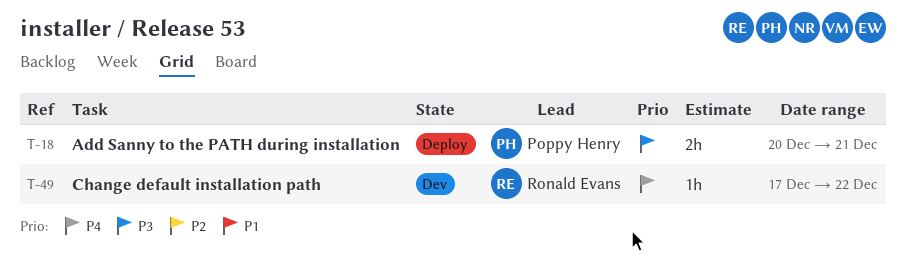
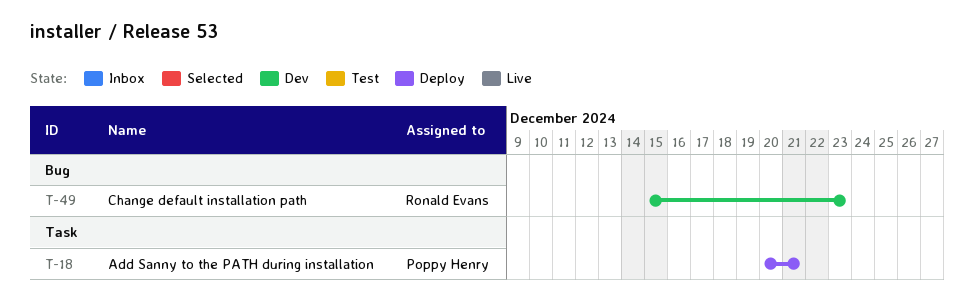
T-49, start: Dec 17 -> Dec 15
T-49, due: Dec 22 -> Dec 23

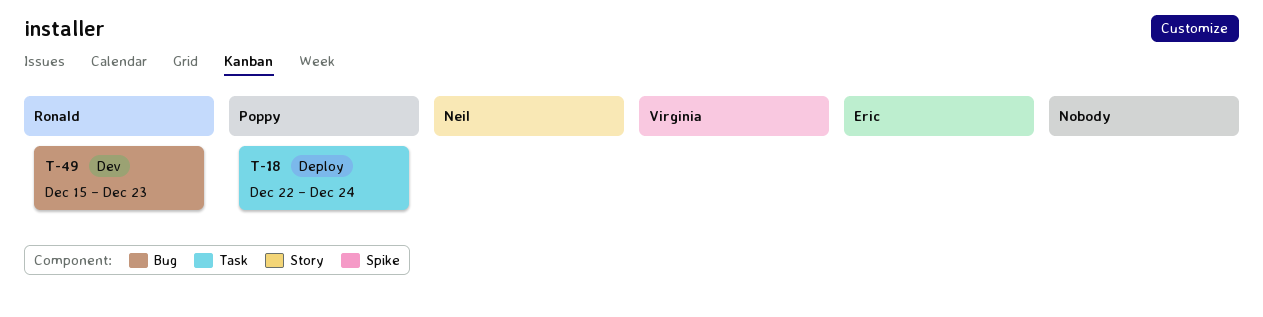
T-18, start: Dec 20 -> Dec 22
T-18, due: Dec 21 -> Dec 24

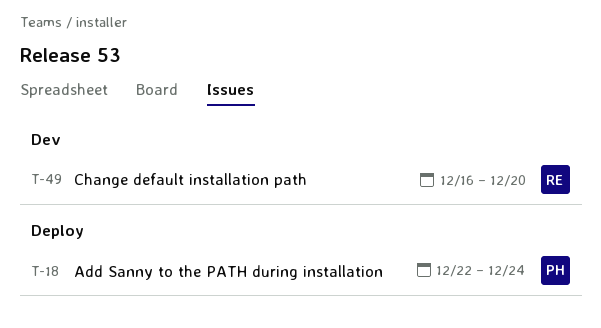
T-49, start: Dec 15 -> Dec 16
T-49, due: Dec 23 -> Dec 20

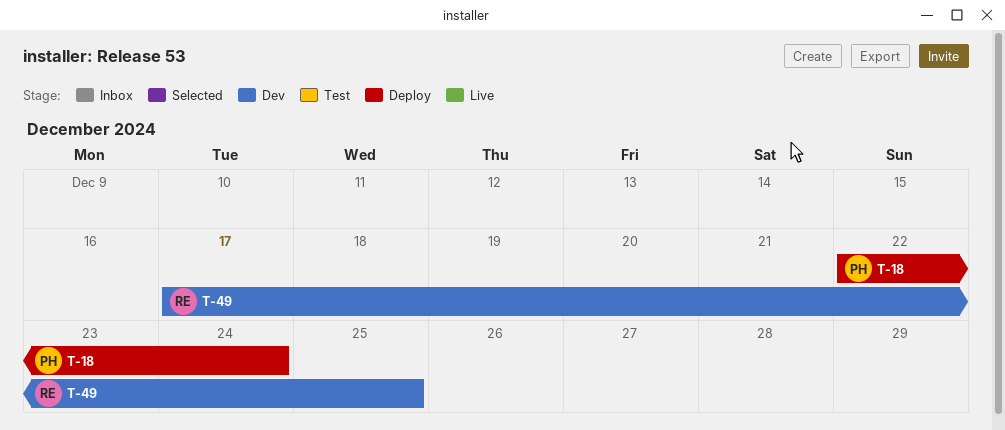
T-49, start: Dec 16 -> Dec 17
T-49, due: Dec 20 -> Dec 25

